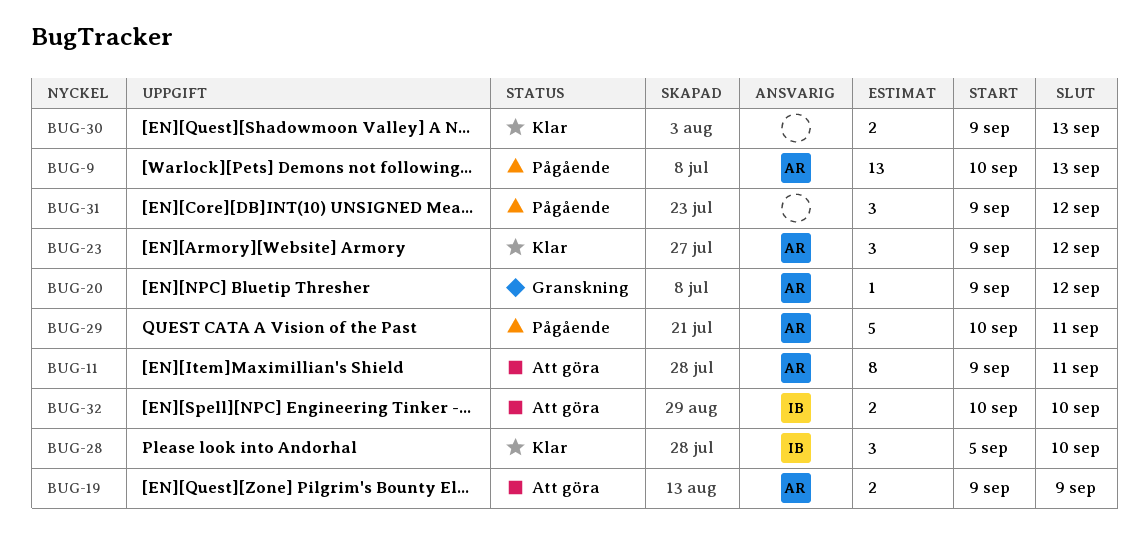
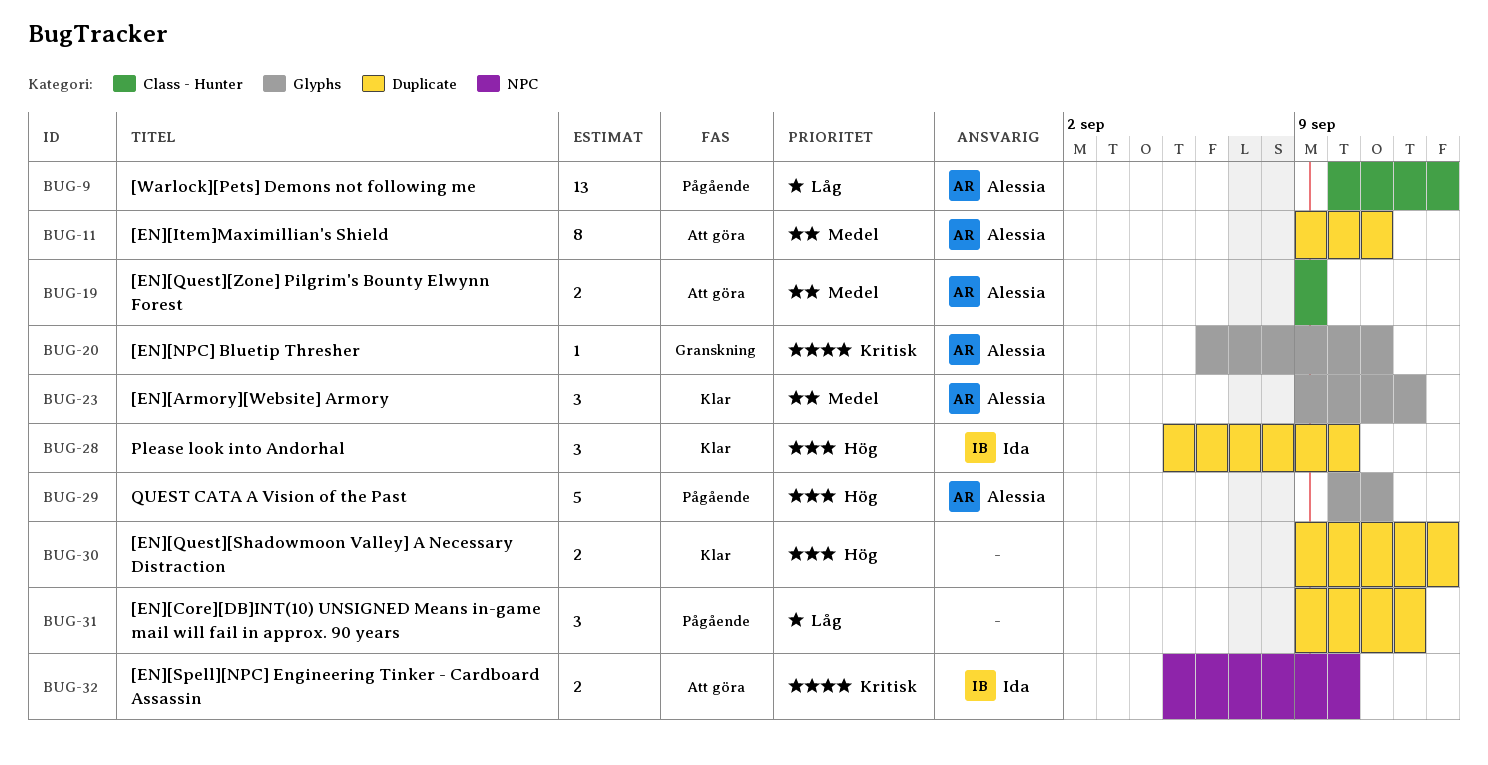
BUG-20, start: Sep 9 -> Sep 6
BUG-20, due: Sep 12 -> Sep 11
BUG-32, start: Sep 10 -> Sep 5

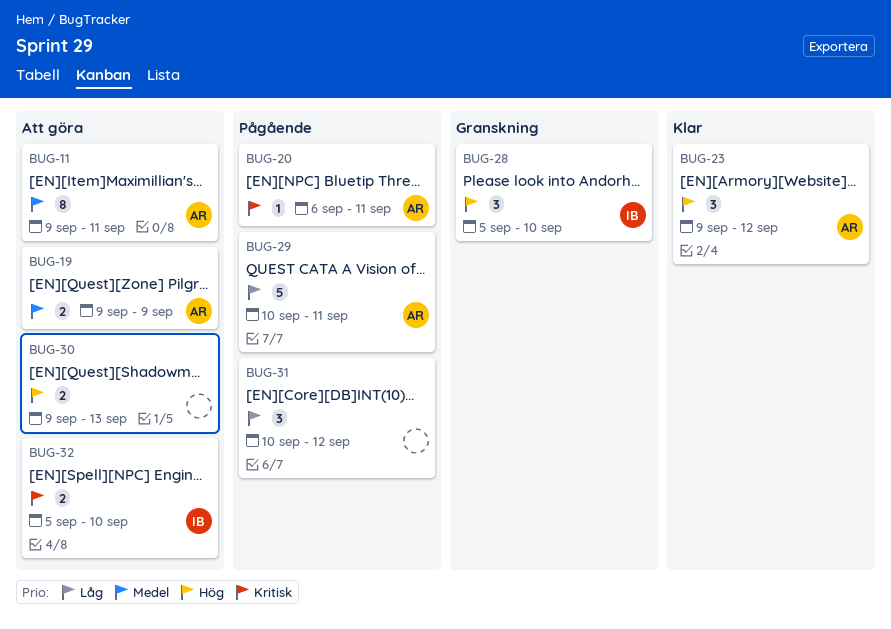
BUG-9: present -> none
BUG-20, status: Granskning -> Pågående
BUG-23, priority: Medel -> Hög
BUG-28, status: Klar -> Granskning
BUG-29, priority: Hög -> Låg
BUG-30, status: Klar -> Att göra
BUG-31, start: Sep 9 -> Sep 10

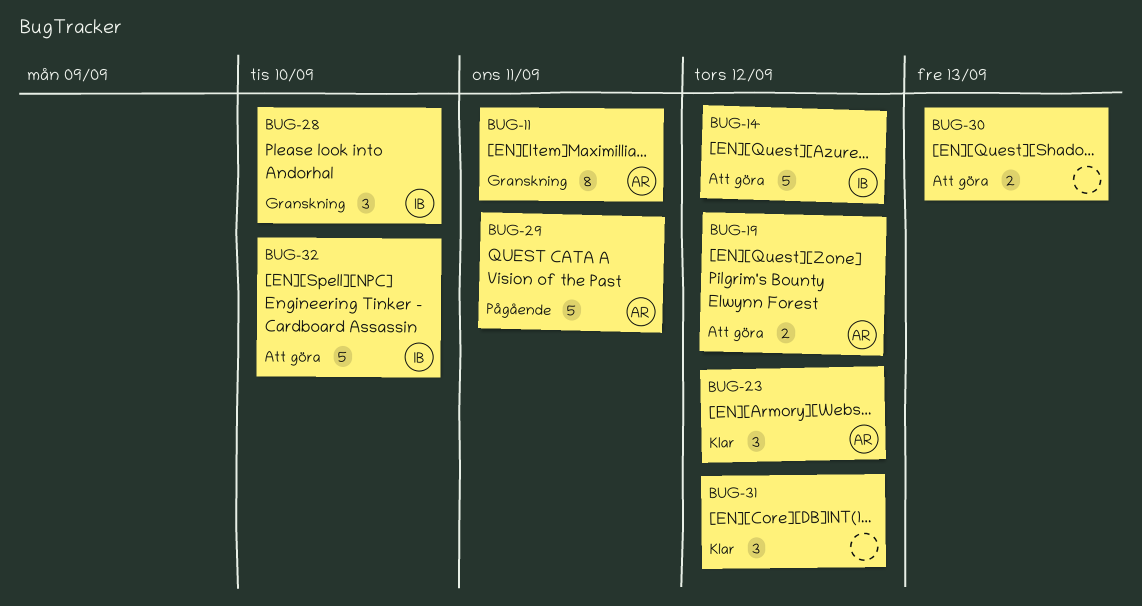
BUG-11, status: Att göra -> Granskning
BUG-14: none -> present
BUG-19, due: Sep 9 -> Sep 12
BUG-20: present -> none
BUG-31, status: Pågående -> Klar
BUG-32, estimate: 2 -> 5

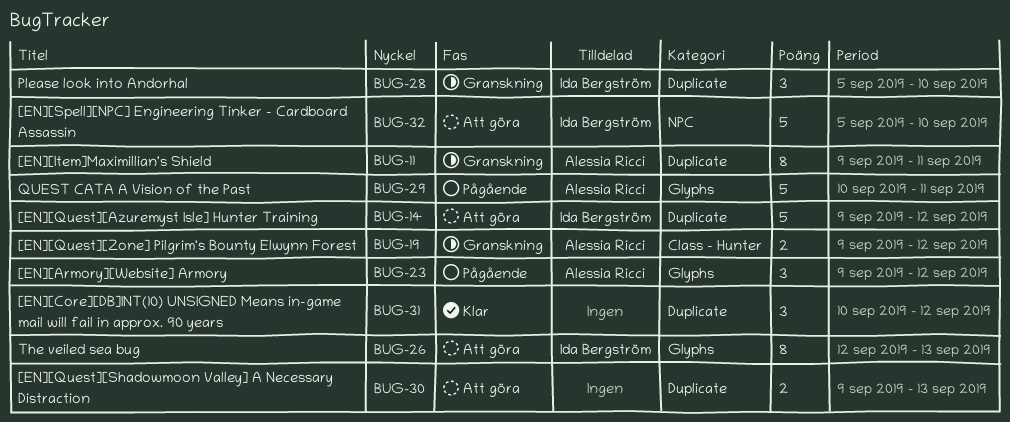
BUG-19, status: Att göra -> Granskning
BUG-23, status: Klar -> Pågående
BUG-26: none -> present

